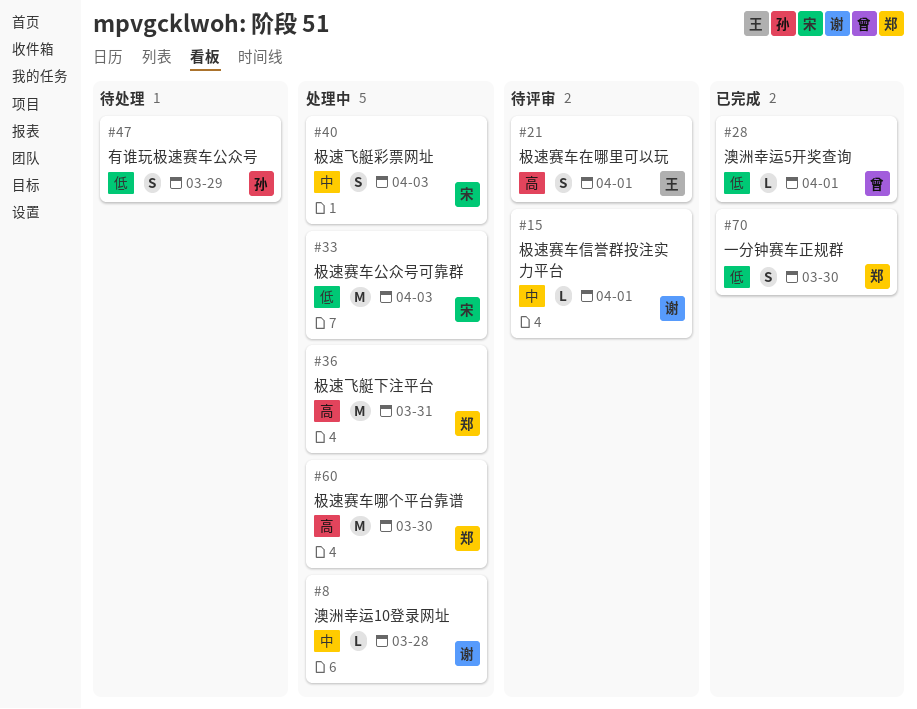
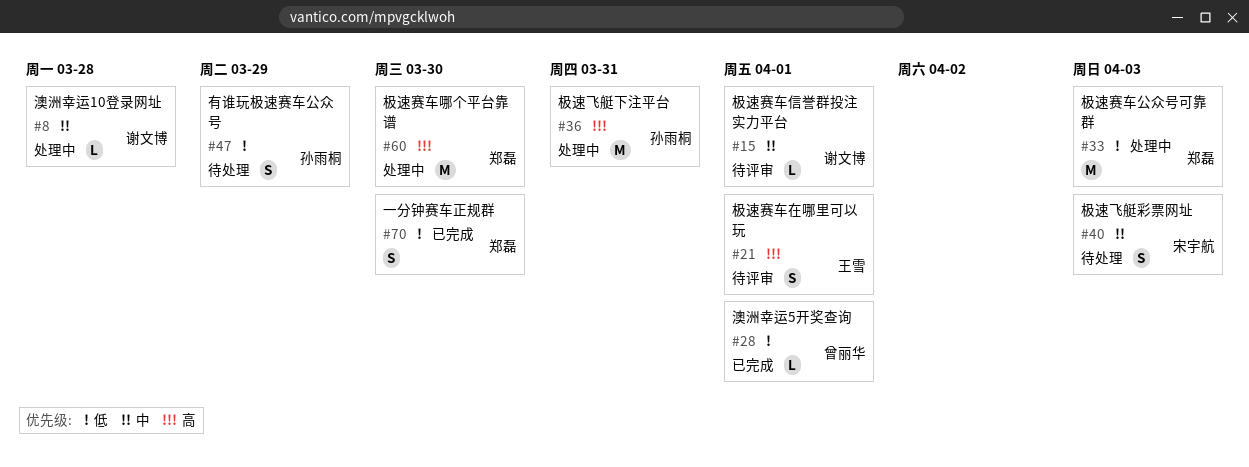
#33, owner: 宋宇航 -> 郑磊
#36, owner: 郑磊 -> 孙雨桐
#40, status: 处理中 -> 待处理

